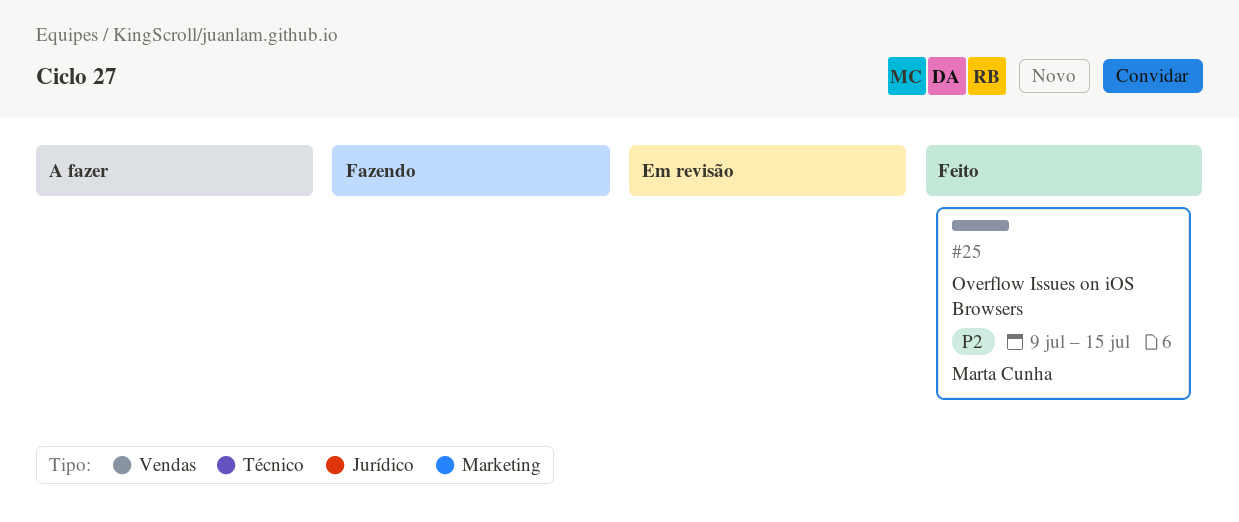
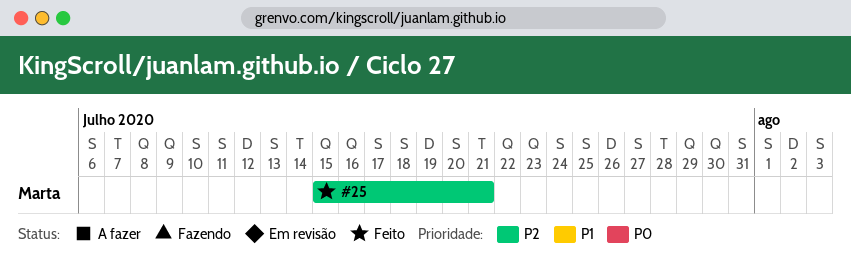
#25, start: Jul 9 -> Jul 15
#25, due: Jul 15 -> Jul 21

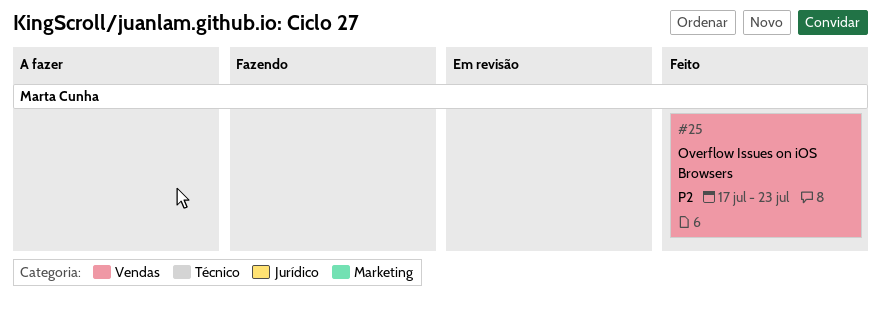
#25, start: Jul 15 -> Jul 17
#25, due: Jul 21 -> Jul 23

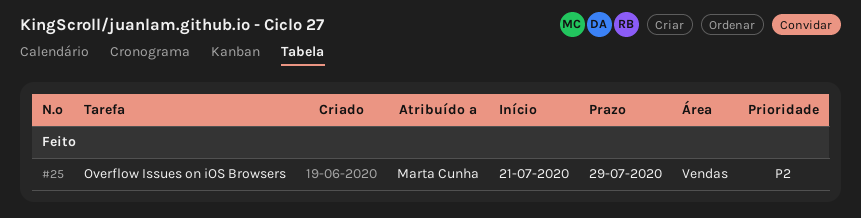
#25, start: Jul 17 -> Jul 21
#25, due: Jul 23 -> Jul 29

